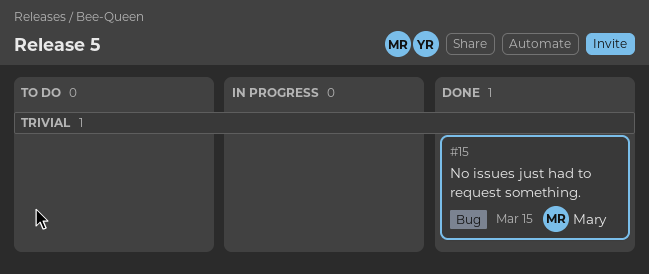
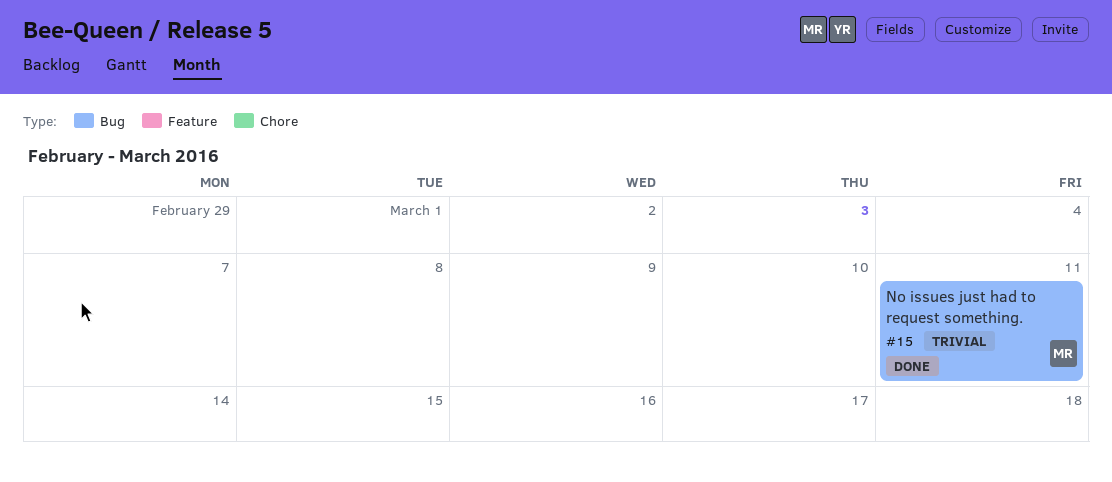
#15, due: Mar 15 -> Mar 11

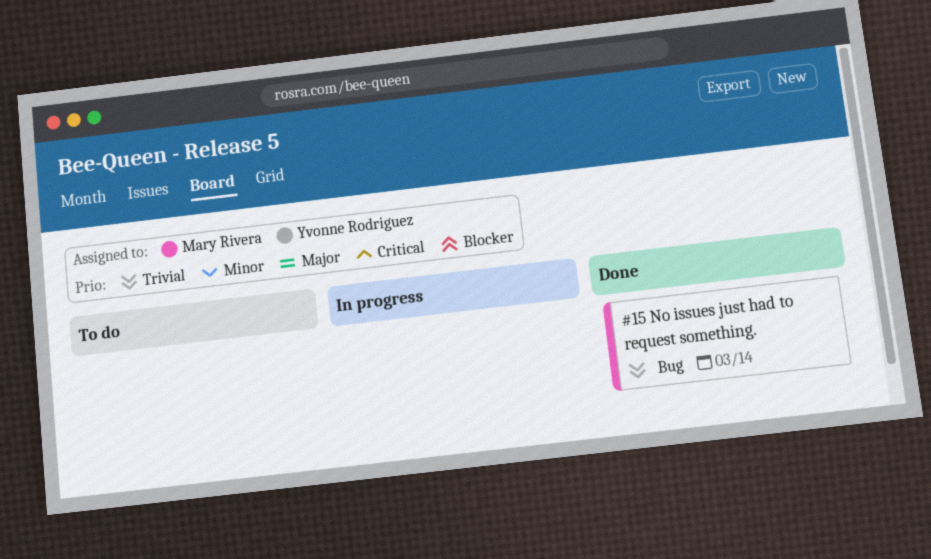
#15, due: Mar 11 -> Mar 14

